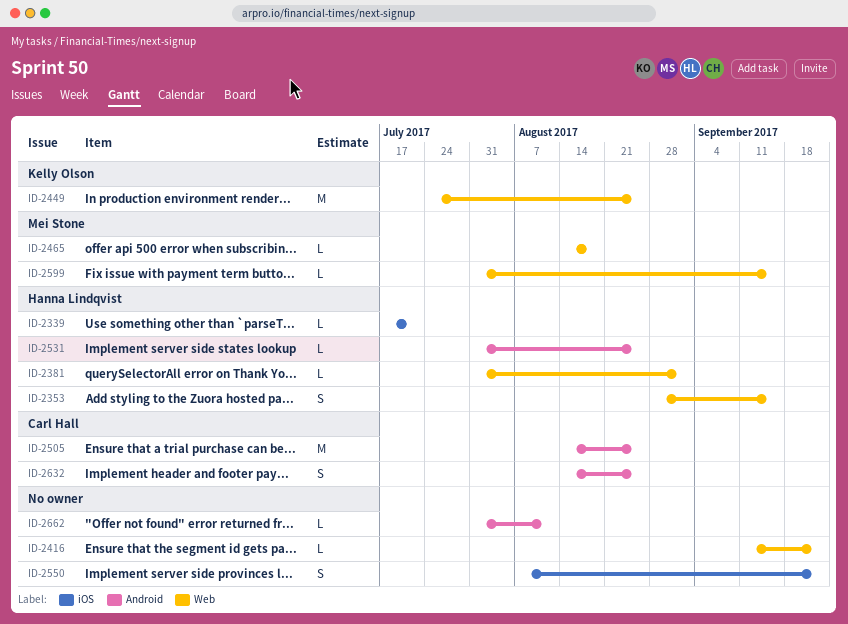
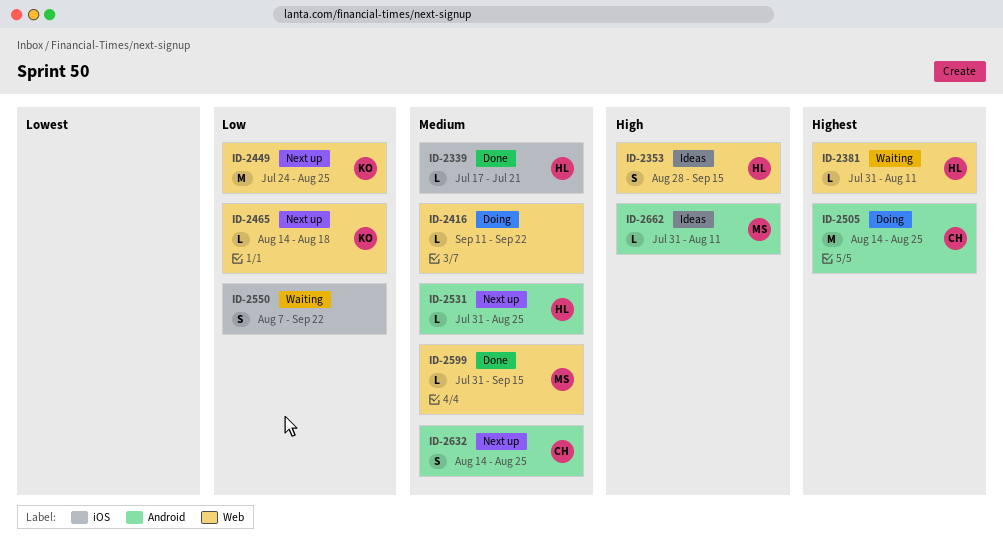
ID-2381, due: Sep 1 -> Aug 11
ID-2465, owner: Mei Stone -> Kelly Olson
ID-2662, owner: none -> Mei Stone

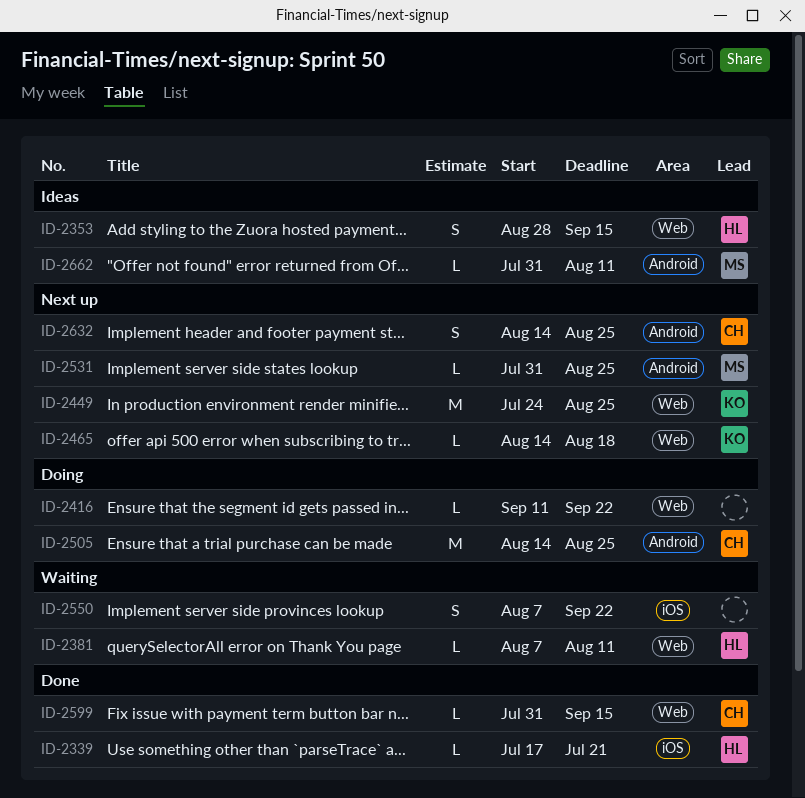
ID-2381, start: Jul 31 -> Aug 7
ID-2531, owner: HL -> MS
ID-2599, owner: MS -> CH

